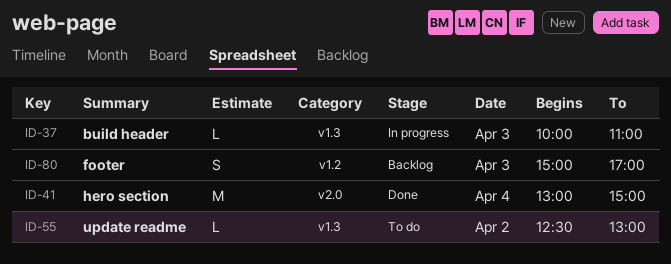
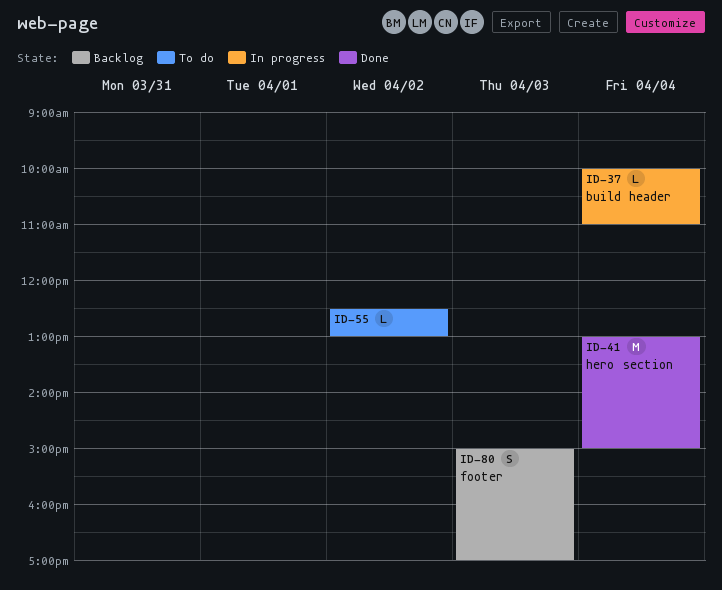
ID-37, day: Apr 3 -> Apr 4

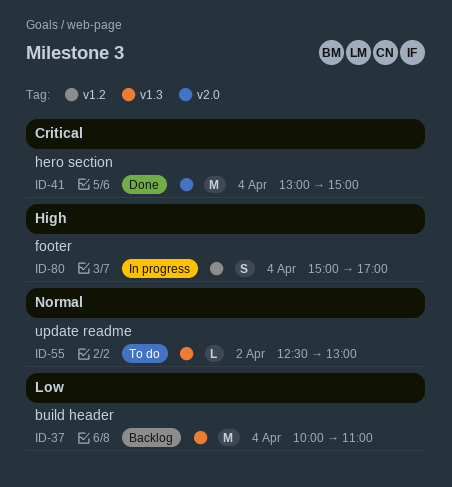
ID-37, status: In progress -> Backlog
ID-37, estimate: L -> M
ID-80, status: Backlog -> In progress
ID-80, day: Apr 3 -> Apr 4

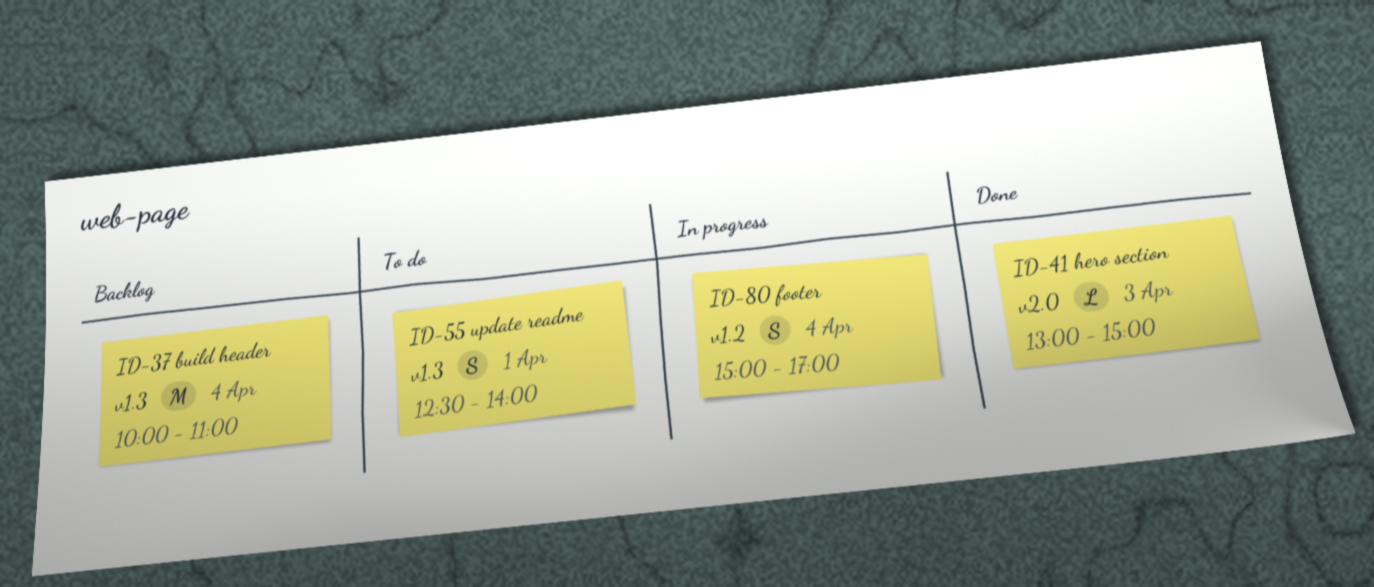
ID-41, estimate: M -> L
ID-41, day: Apr 4 -> Apr 3
ID-55, estimate: L -> S
ID-55, day: Apr 2 -> Apr 1
ID-55, ends: 13:00 -> 14:00

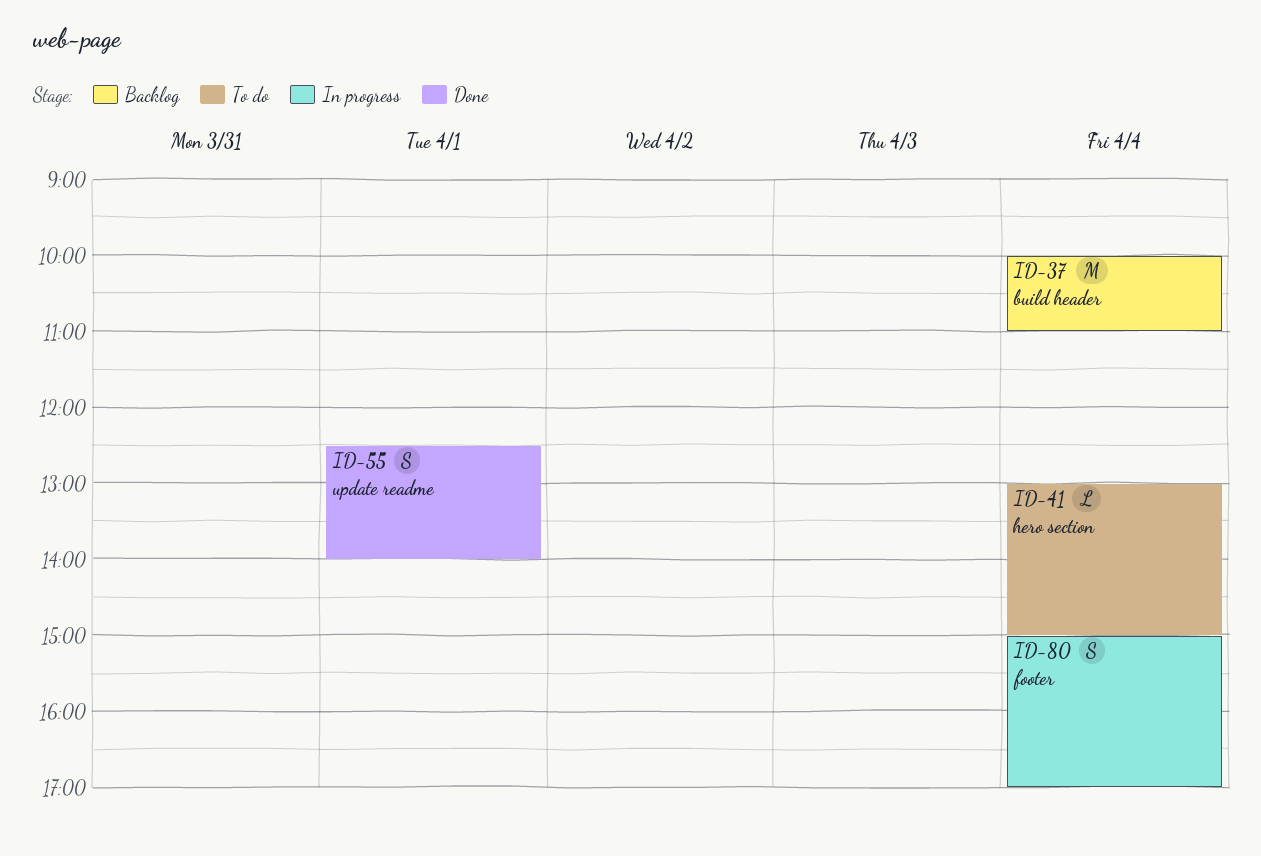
ID-41, status: Done -> To do
ID-41, day: Apr 3 -> Apr 4
ID-55, status: To do -> Done

